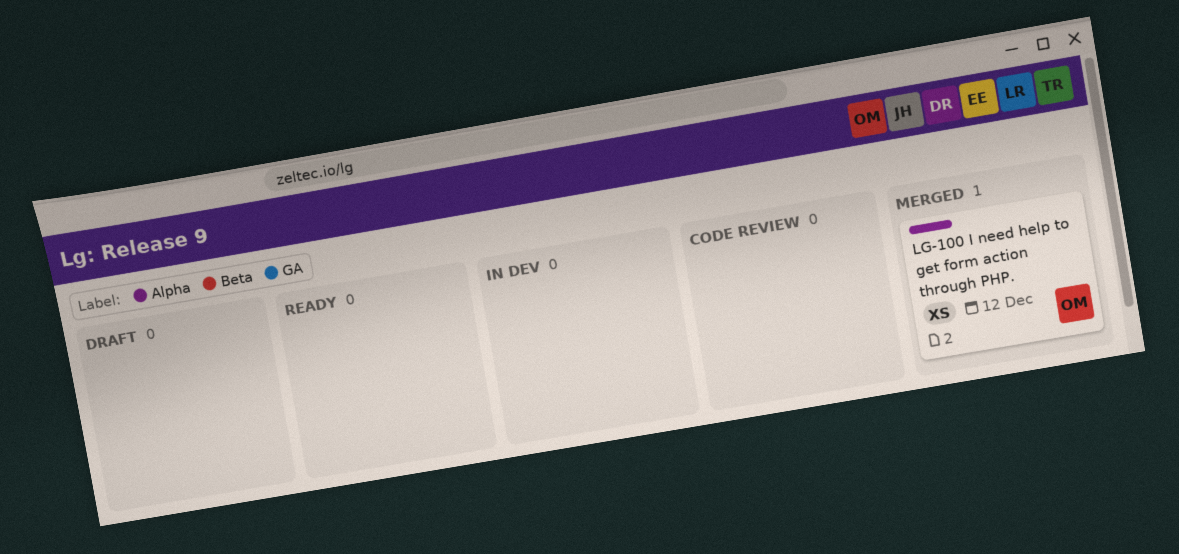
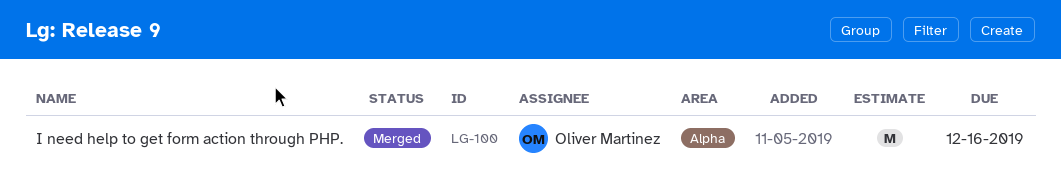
LG-100, estimate: XS -> M
LG-100, due: Dec 12 -> Dec 16

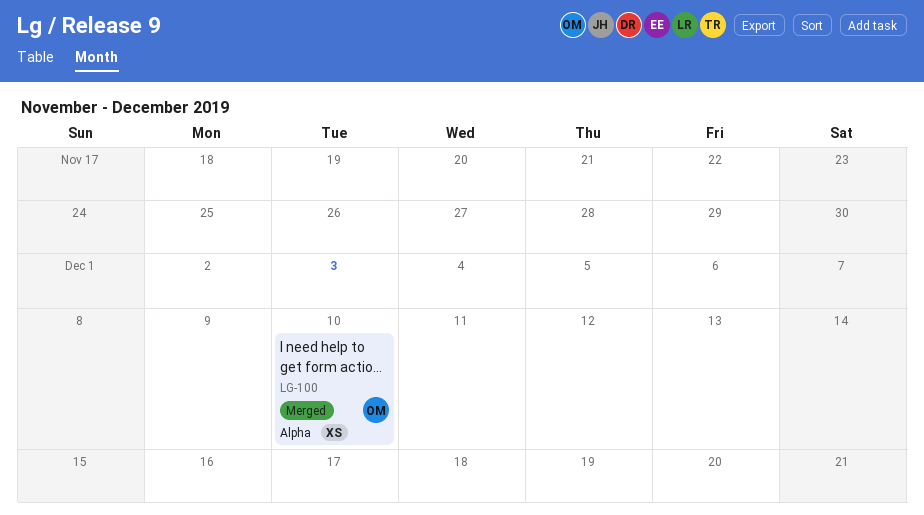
LG-100, estimate: M -> XS
LG-100, due: Dec 16 -> Dec 10

